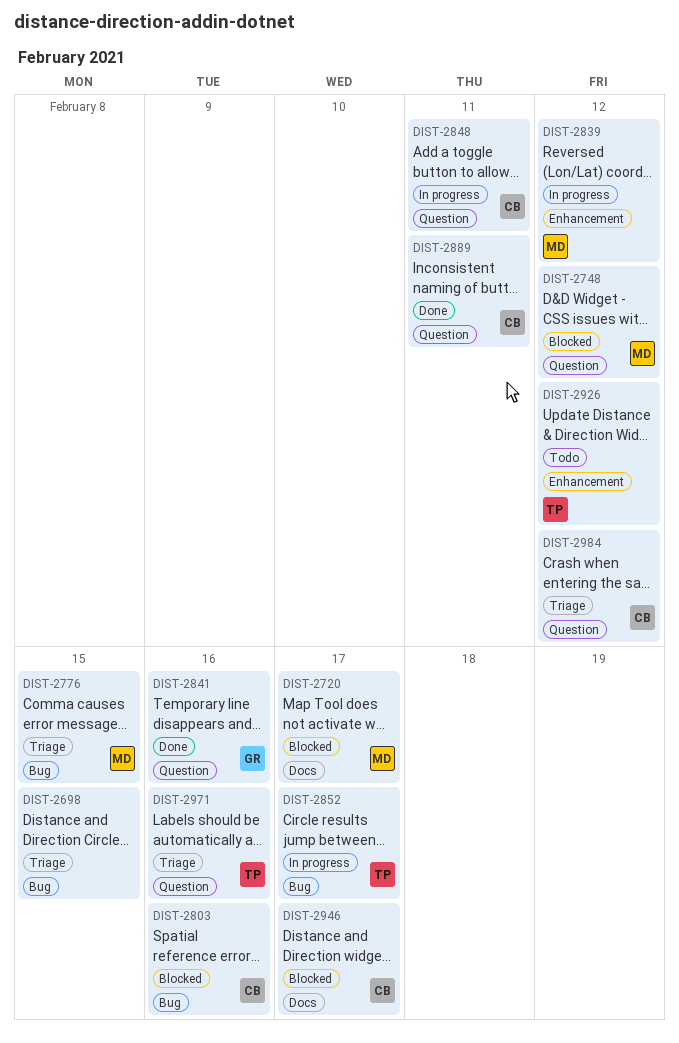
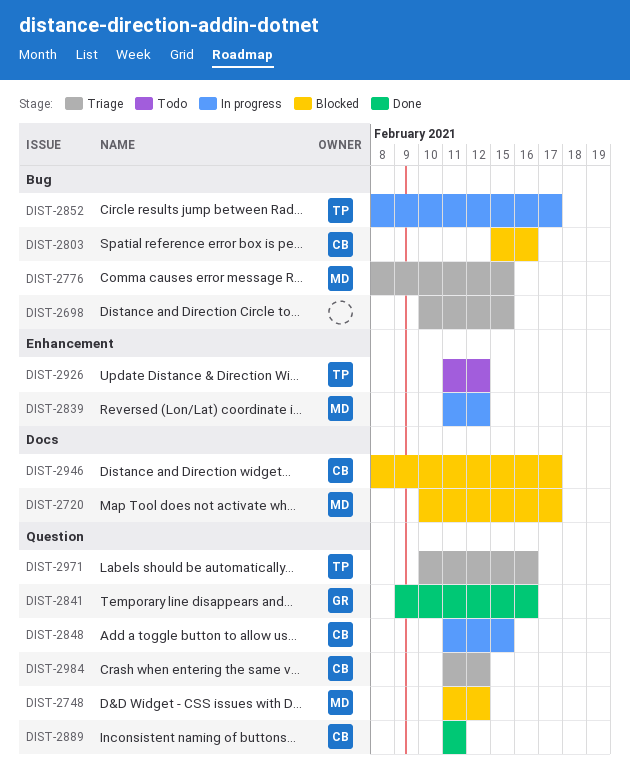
DIST-2848, due: Feb 11 -> Feb 15

